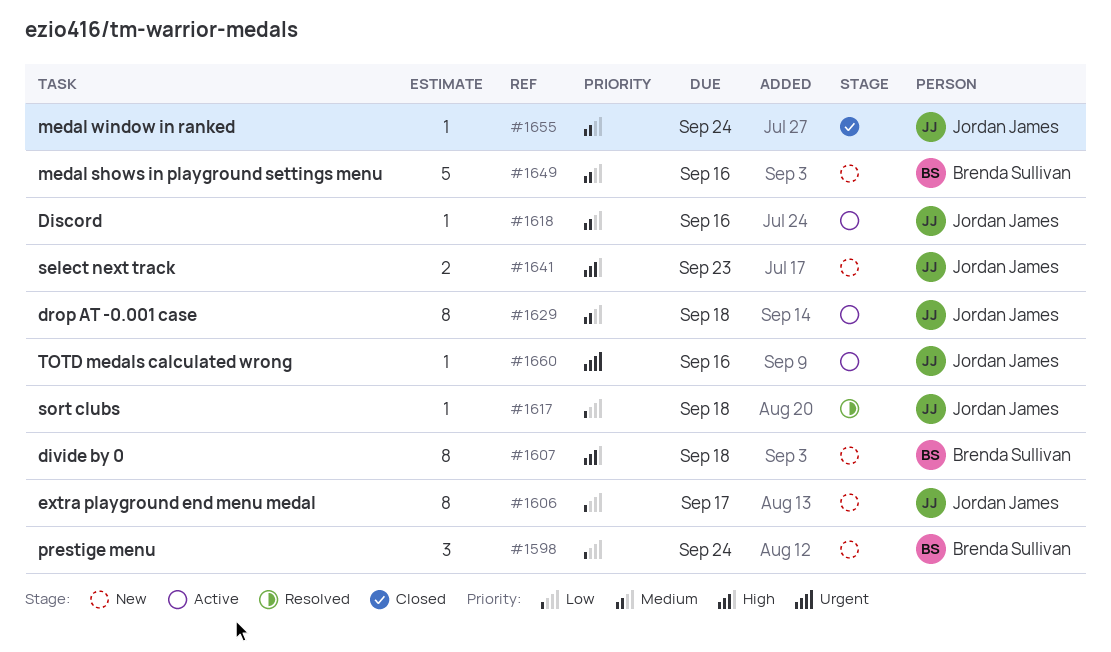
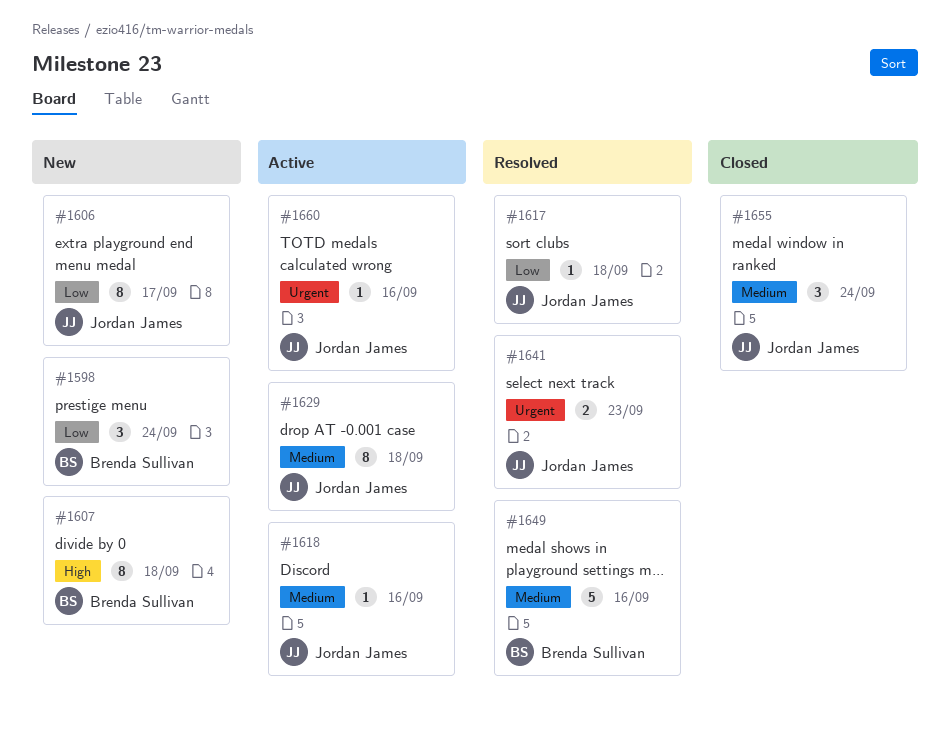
#1641, status: New -> Resolved
#1641, priority: High -> Urgent
#1649, status: New -> Resolved
#1655, estimate: 1 -> 3

